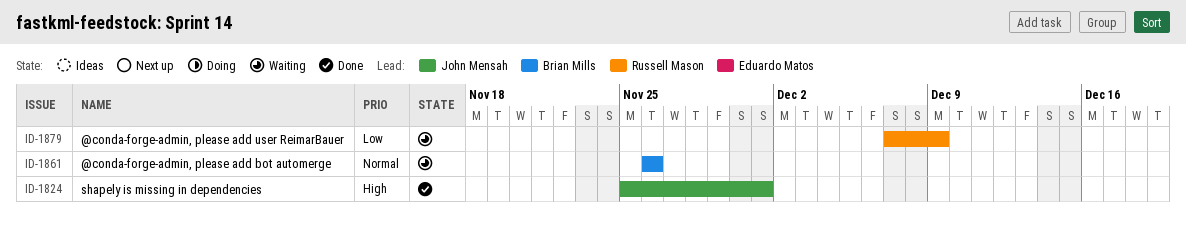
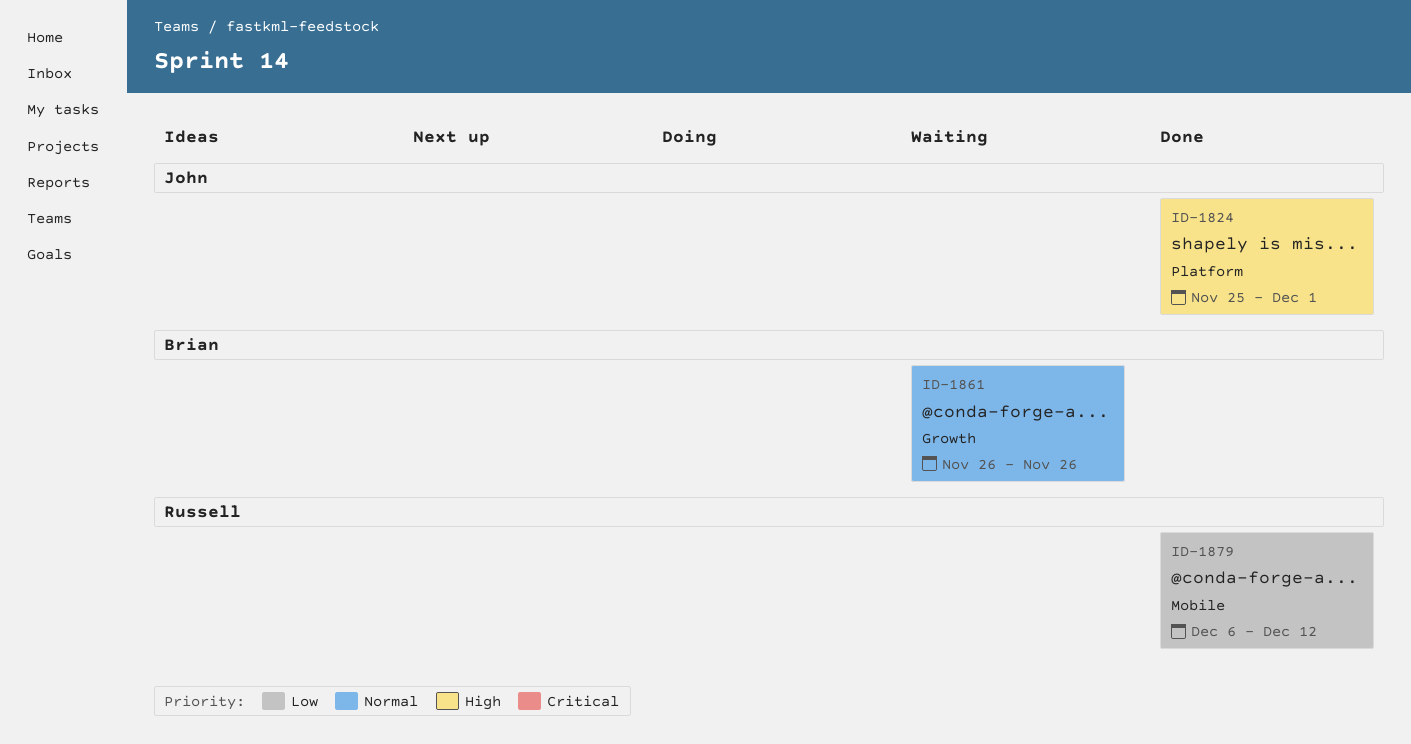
ID-1879, status: Waiting -> Done
ID-1879, start: Dec 7 -> Dec 6
ID-1879, due: Dec 9 -> Dec 12

